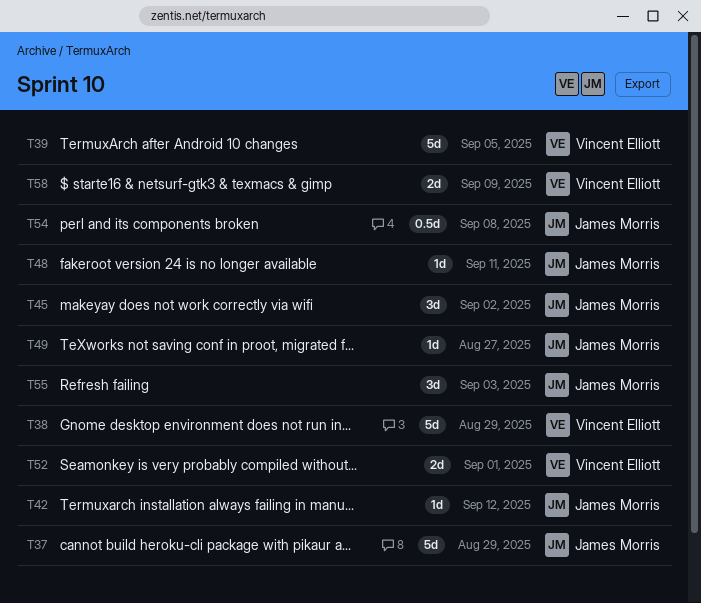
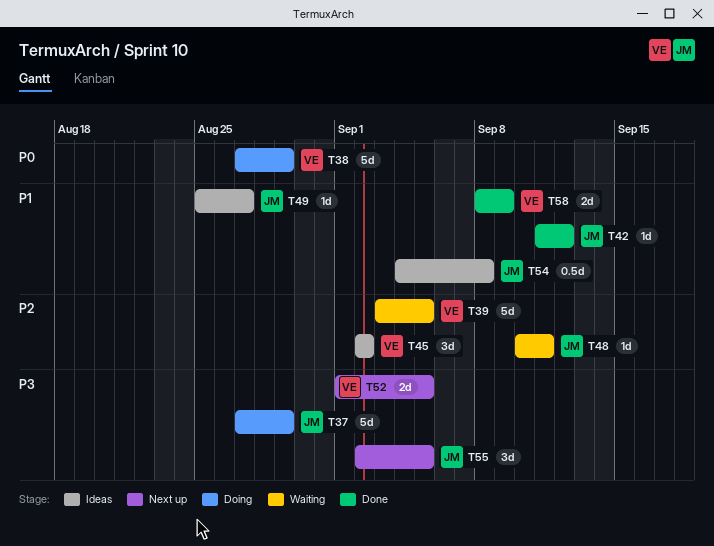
T45, owner: James Morris -> Vincent Elliott
T52, due: Sep 1 -> Sep 5
T55, due: Sep 3 -> Sep 5

